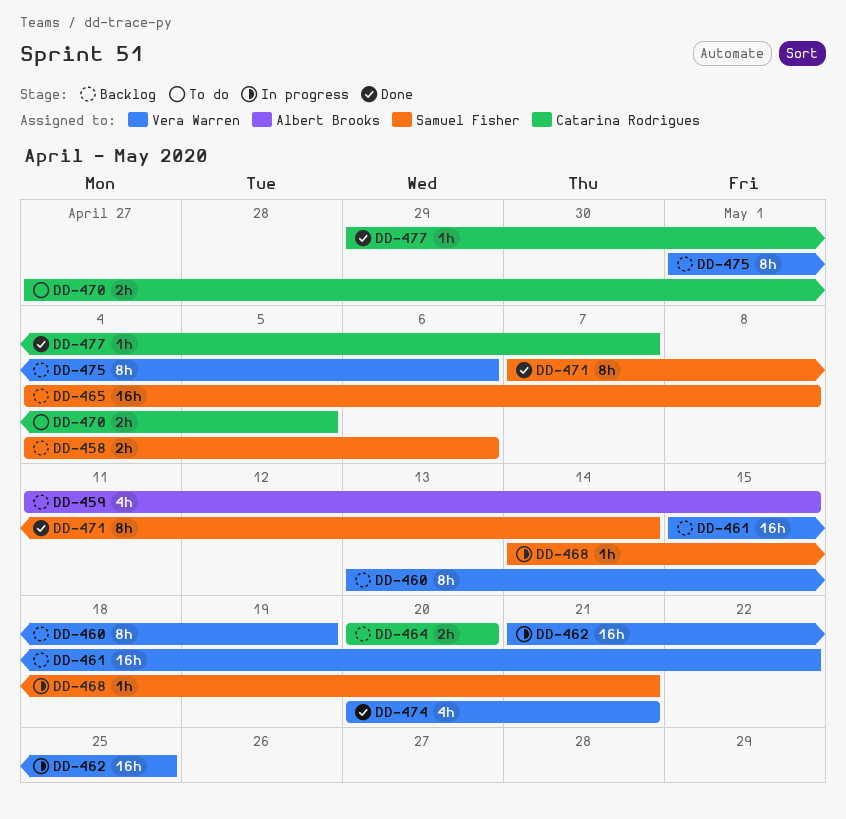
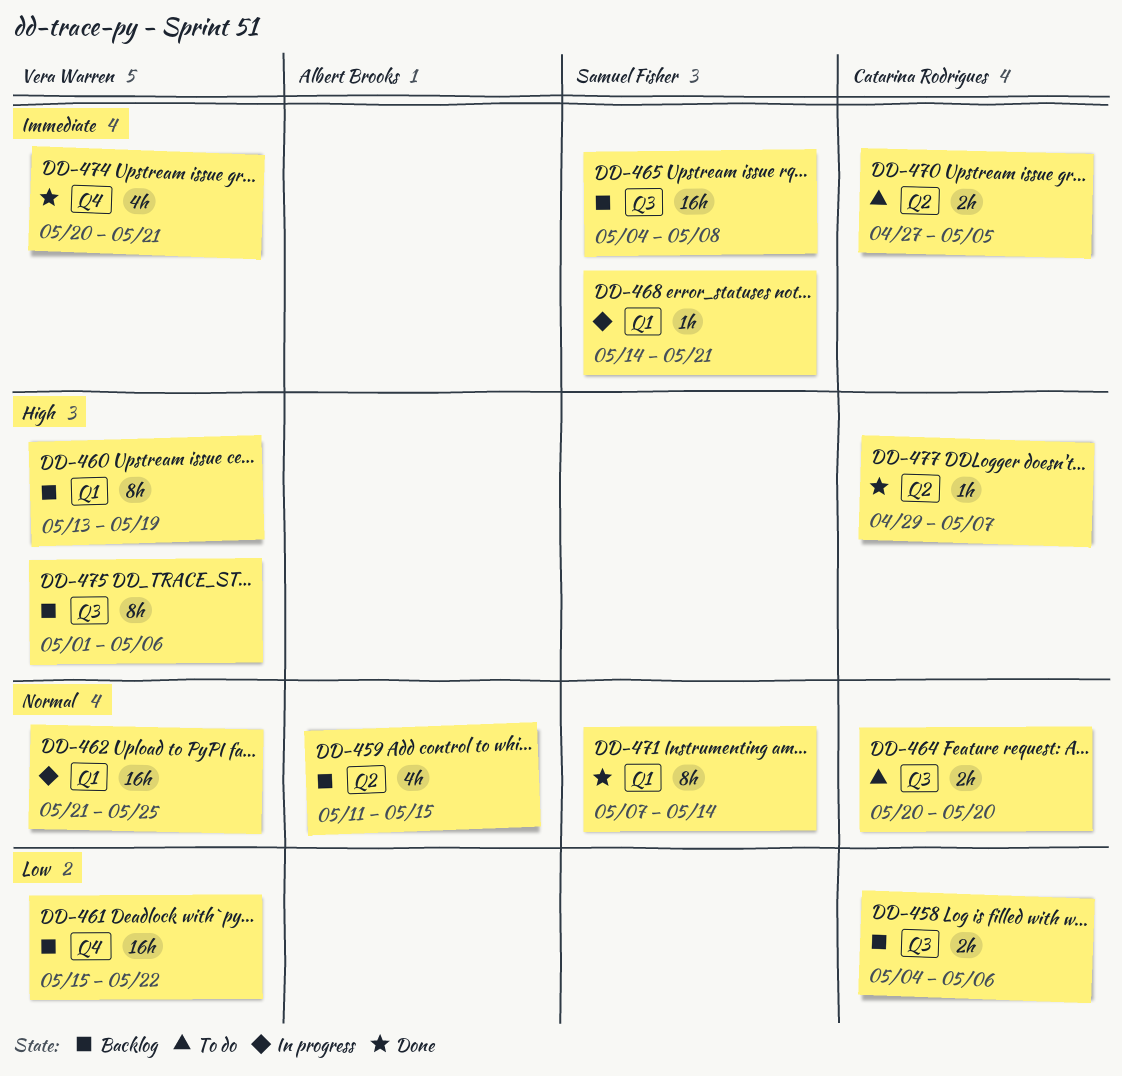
DD-458, owner: Samuel Fisher -> Catarina Rodrigues
DD-464, status: Backlog -> To do

